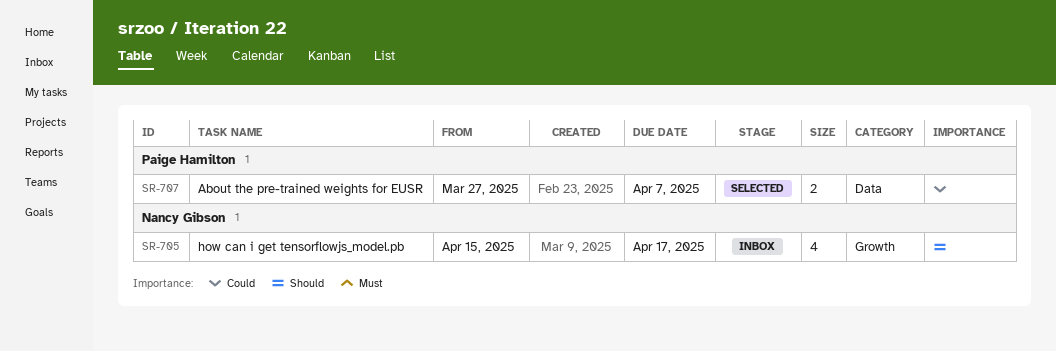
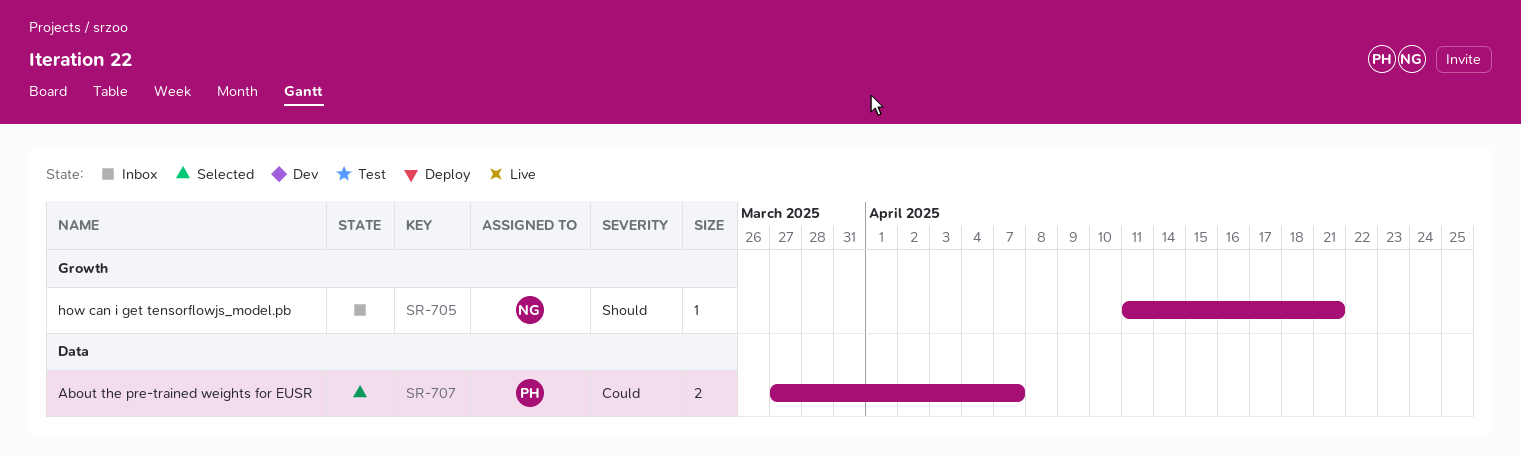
SR-705, estimate: 4 -> 1
SR-705, start: Apr 15 -> Apr 11
SR-705, due: Apr 17 -> Apr 21

